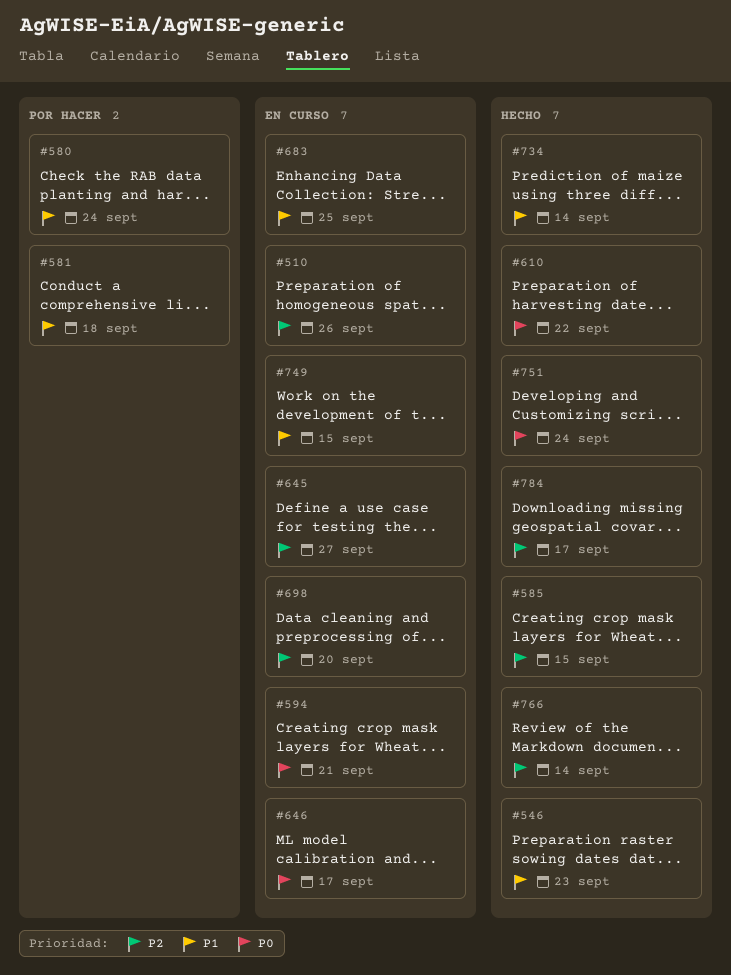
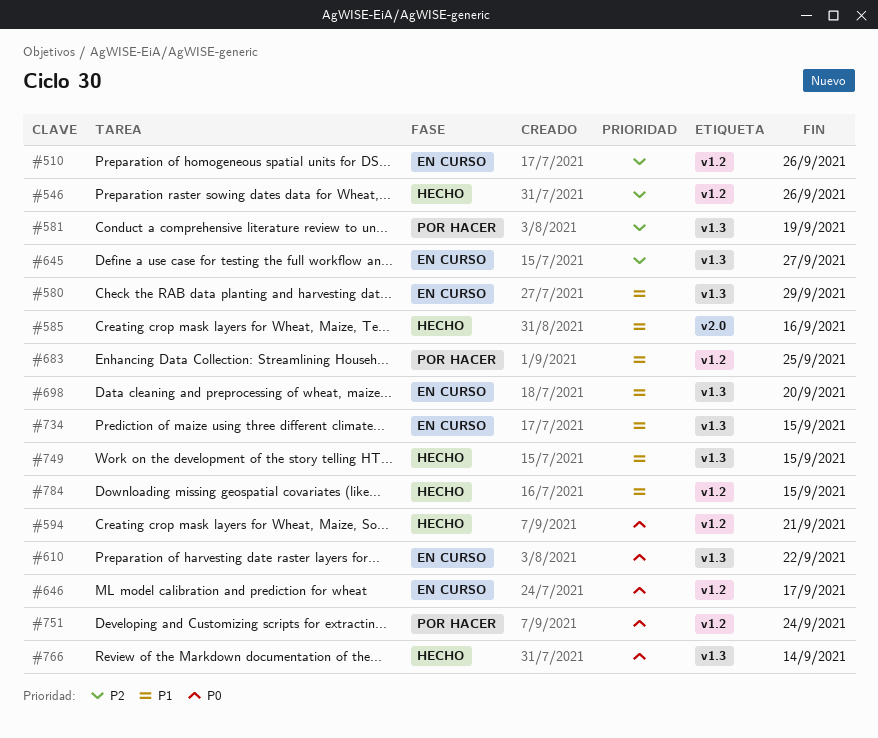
#546, priority: P1 -> P2
#546, due: Sep 23 -> Sep 26
#580, status: Por hacer -> En curso
#580, due: Sep 24 -> Sep 29
#581, priority: P1 -> P2
#581, due: Sep 18 -> Sep 19
#585, priority: P2 -> P1
#585, due: Sep 15 -> Sep 16
#594, status: En curso -> Hecho
#610, status: Hecho -> En curso
#683, status: En curso -> Por hacer
#698, priority: P2 -> P1
#734, status: Hecho -> En curso
#734, due: Sep 14 -> Sep 15
#749, status: En curso -> Hecho
#751, status: Hecho -> Por hacer
#766, priority: P2 -> P0
#784, priority: P2 -> P1
#784, due: Sep 17 -> Sep 15

